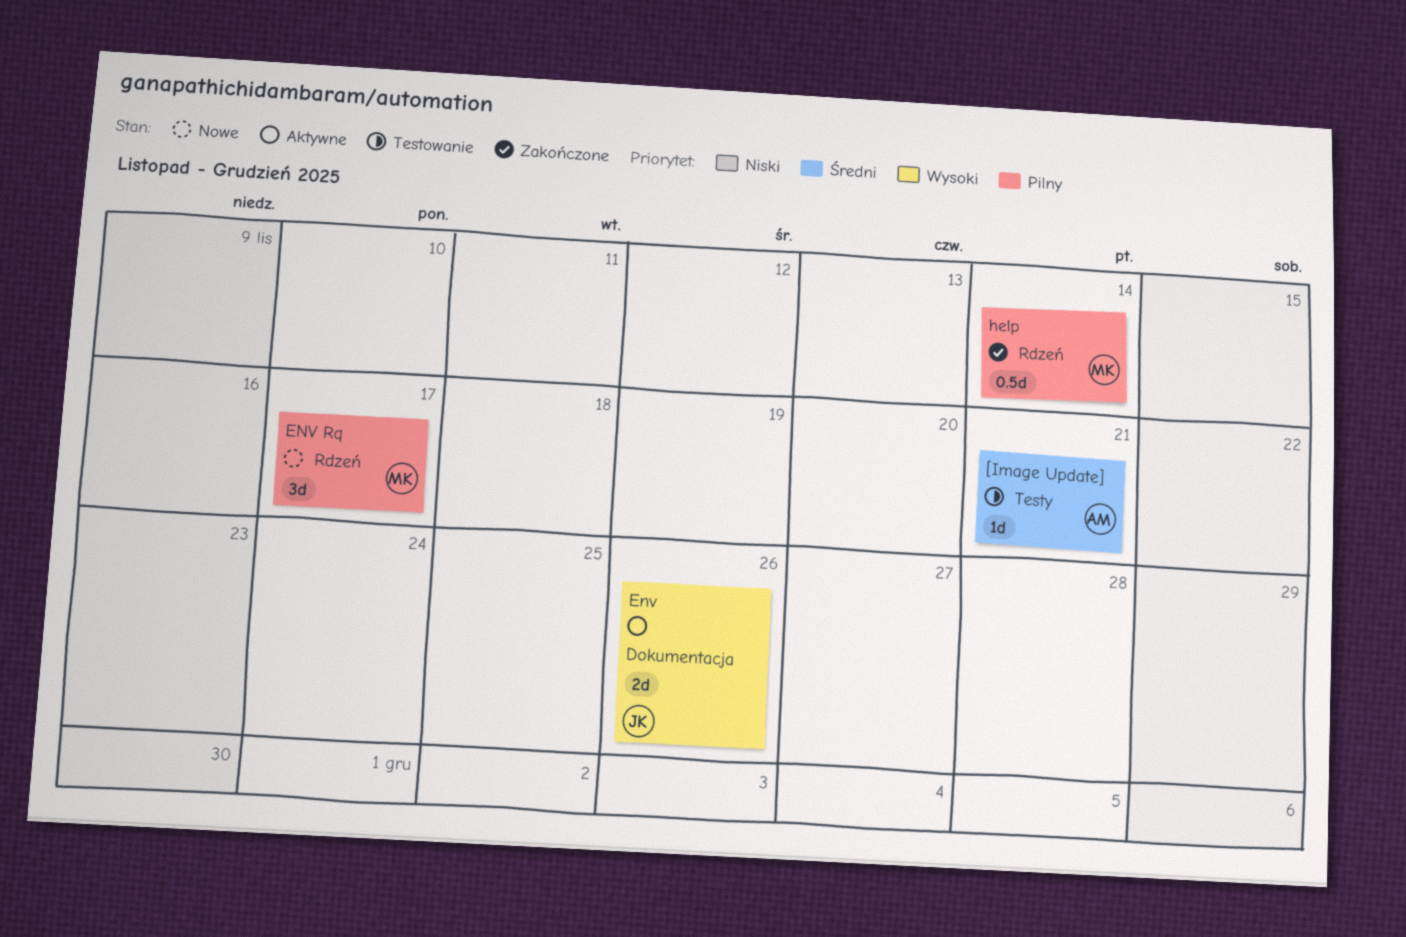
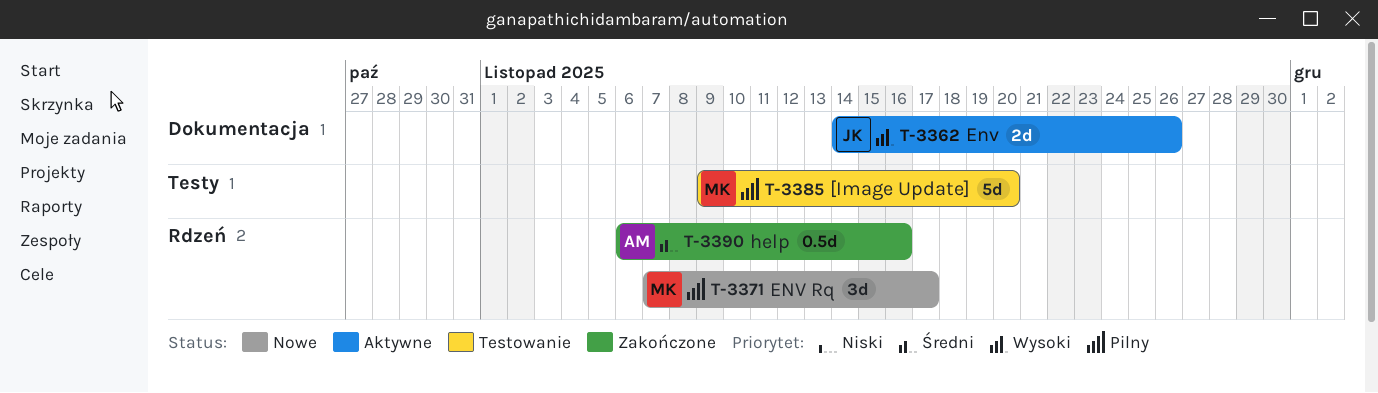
[Image Update], owner: AM -> MK
[Image Update], priority: Średni -> Pilny
[Image Update], estimate: 1d -> 5d
[Image Update], due: Nov 21 -> Nov 20
help, owner: MK -> AM
help, priority: Pilny -> Średni
help, due: Nov 14 -> Nov 16

